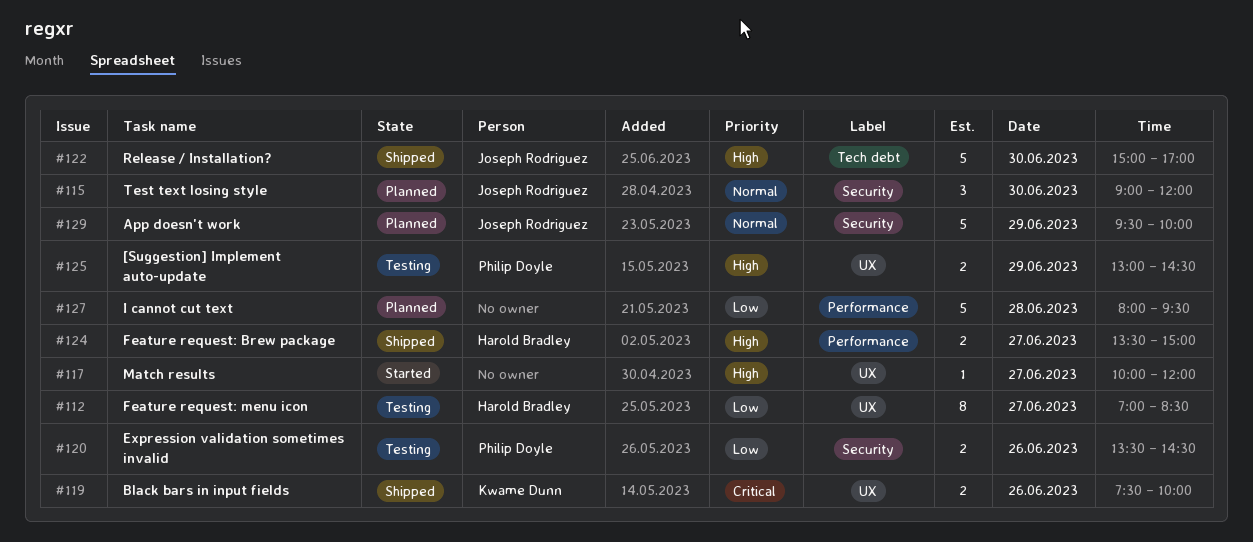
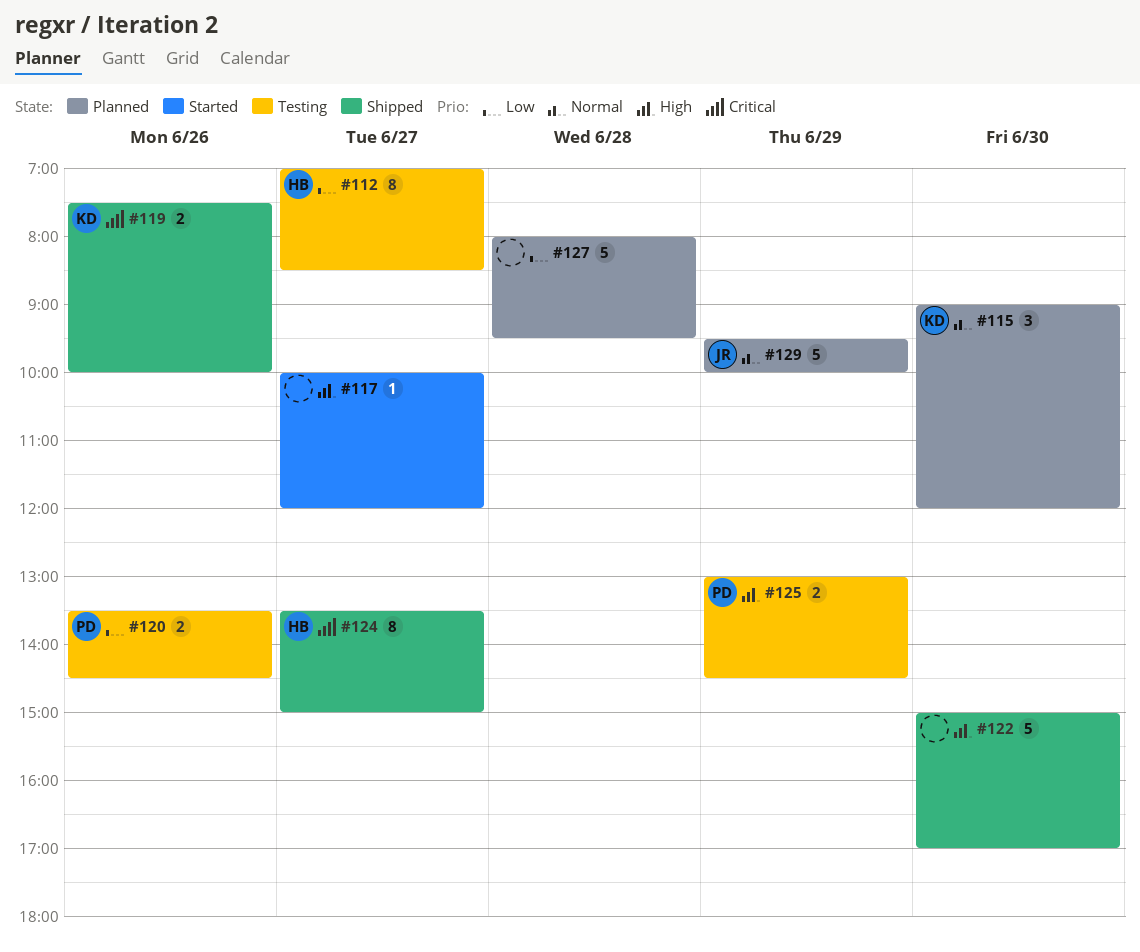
#115, owner: Joseph Rodriguez -> Kwame Dunn
#122, owner: Joseph Rodriguez -> none
#124, priority: High -> Critical
#124, estimate: 2 -> 8

